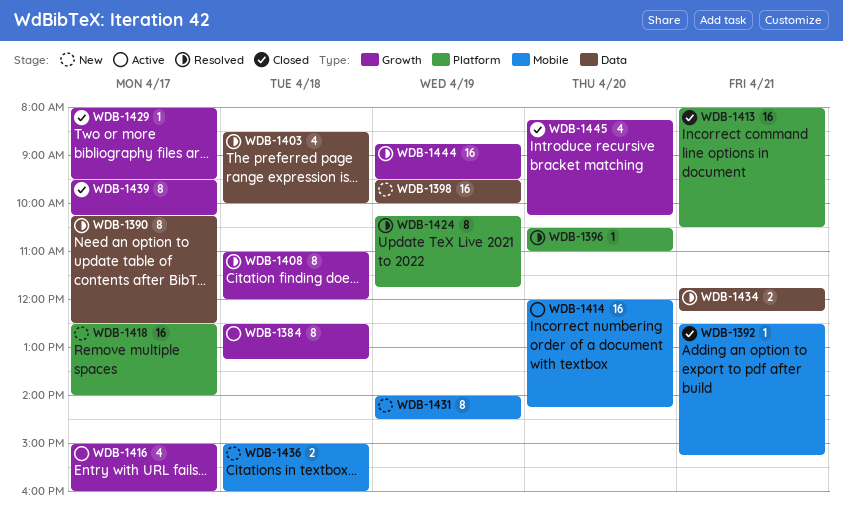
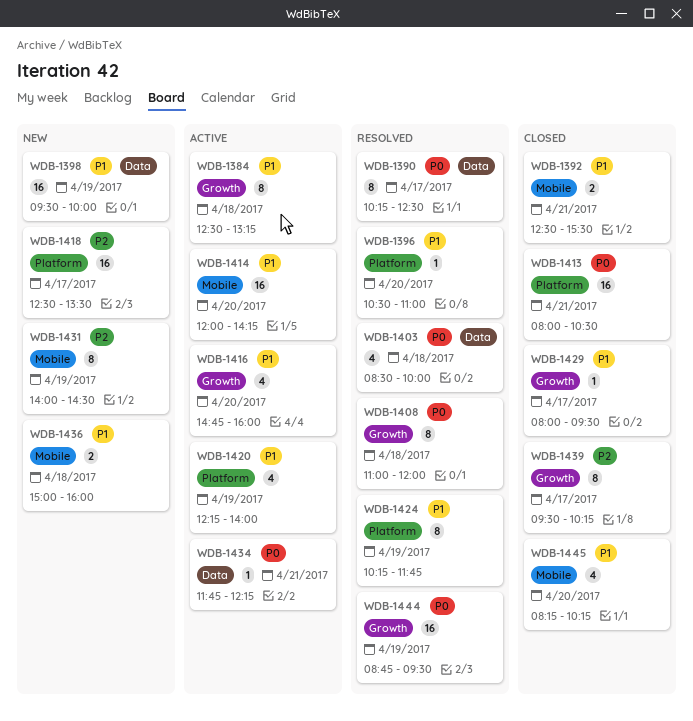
WDB-1392, estimate: 1 -> 2
WDB-1392, ends: 15:15 -> 15:30
WDB-1416, day: Apr 17 -> Apr 20
WDB-1416, begins: 15:00 -> 14:45
WDB-1418, ends: 14:00 -> 13:30
WDB-1420: none -> present
WDB-1434, status: Resolved -> Active
WDB-1434, estimate: 2 -> 1
WDB-1445, label: Growth -> Mobile

